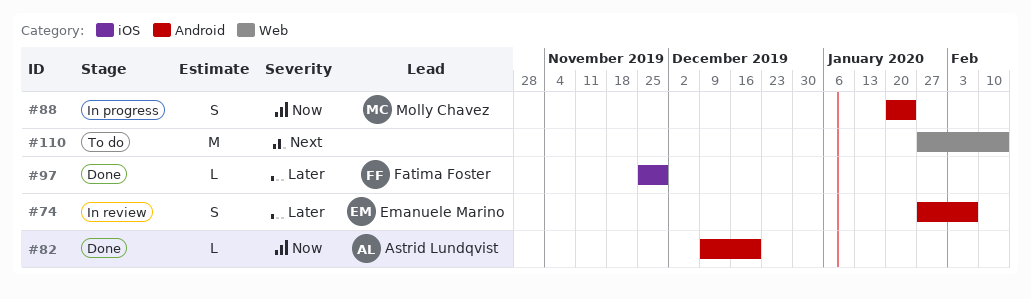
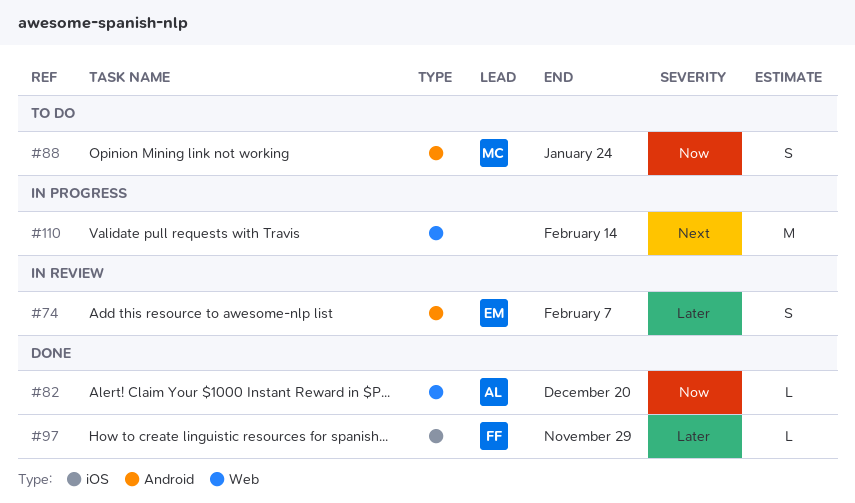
#82, label: Android -> Web
#88, status: In progress -> To do
#110, status: To do -> In progress

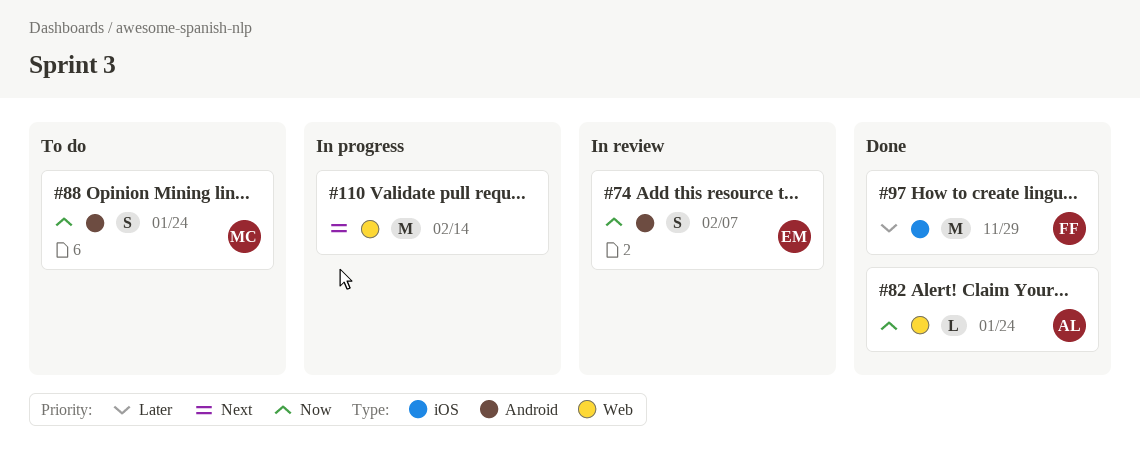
#74, priority: Later -> Now
#82, due: Dec 20 -> Jan 24
#97, estimate: L -> M

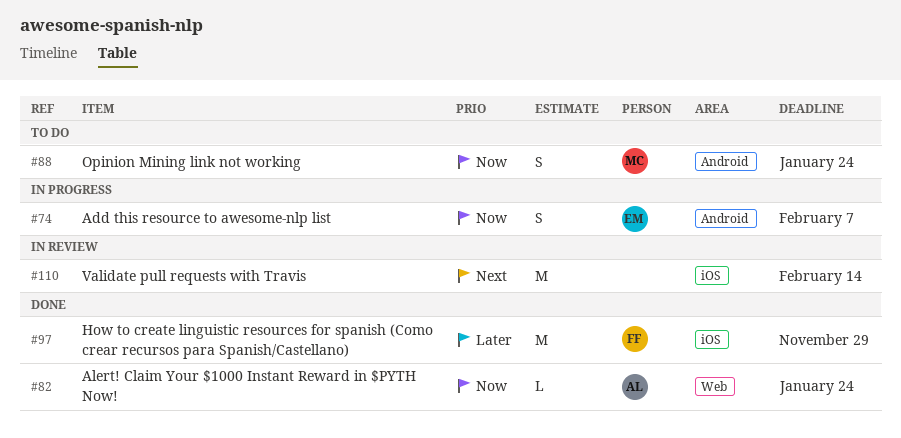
#74, status: In review -> In progress
#110, status: In progress -> In review
#110, label: Web -> iOS

